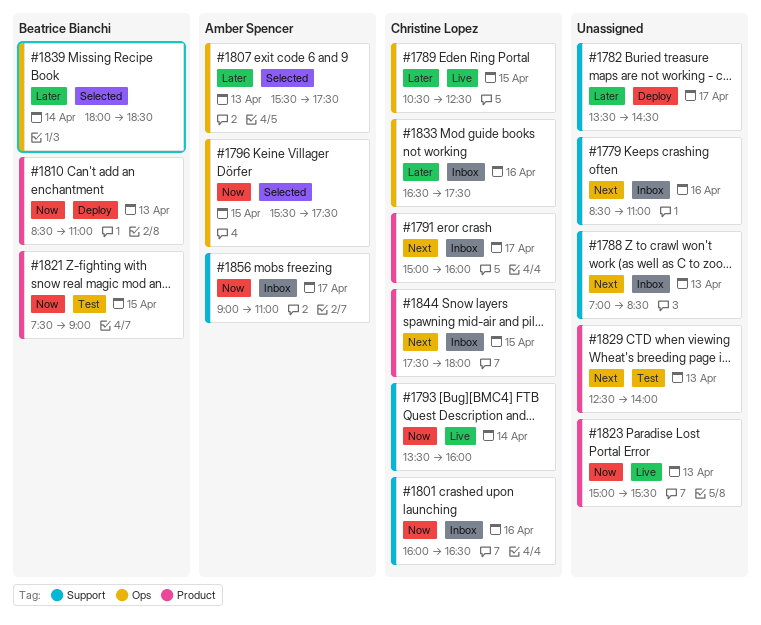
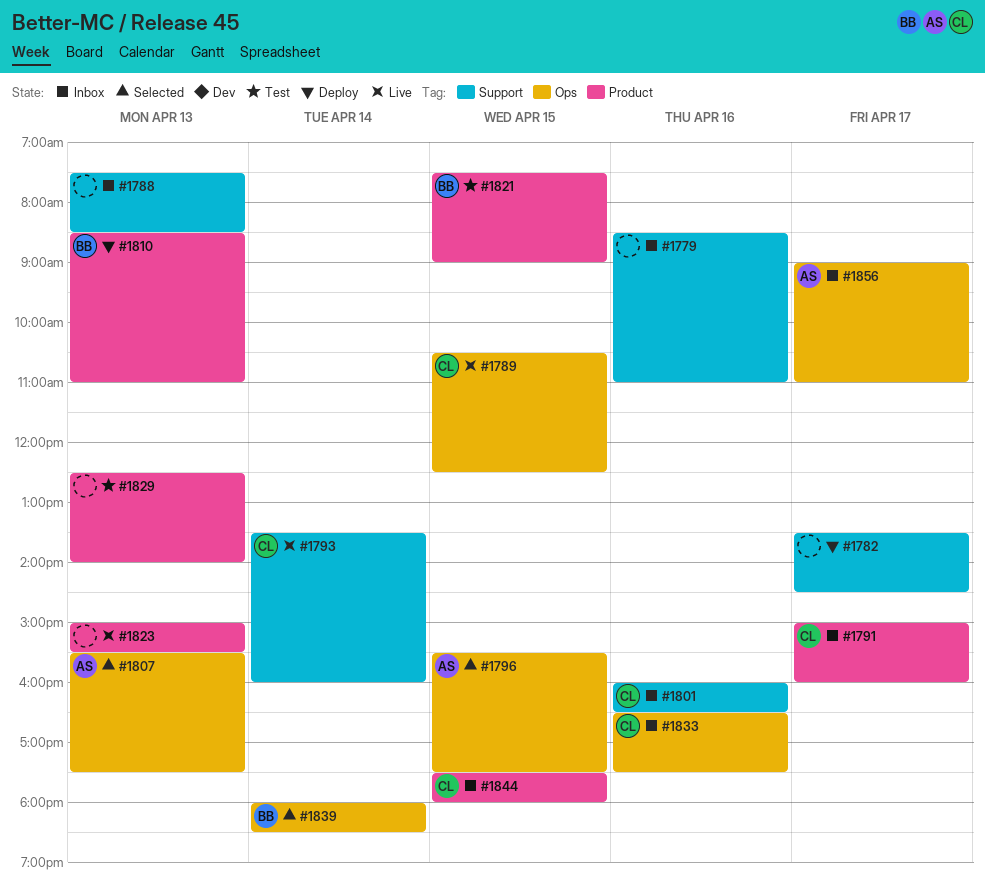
#1788, begins: 07:00 -> 07:30
#1856, label: Support -> Ops

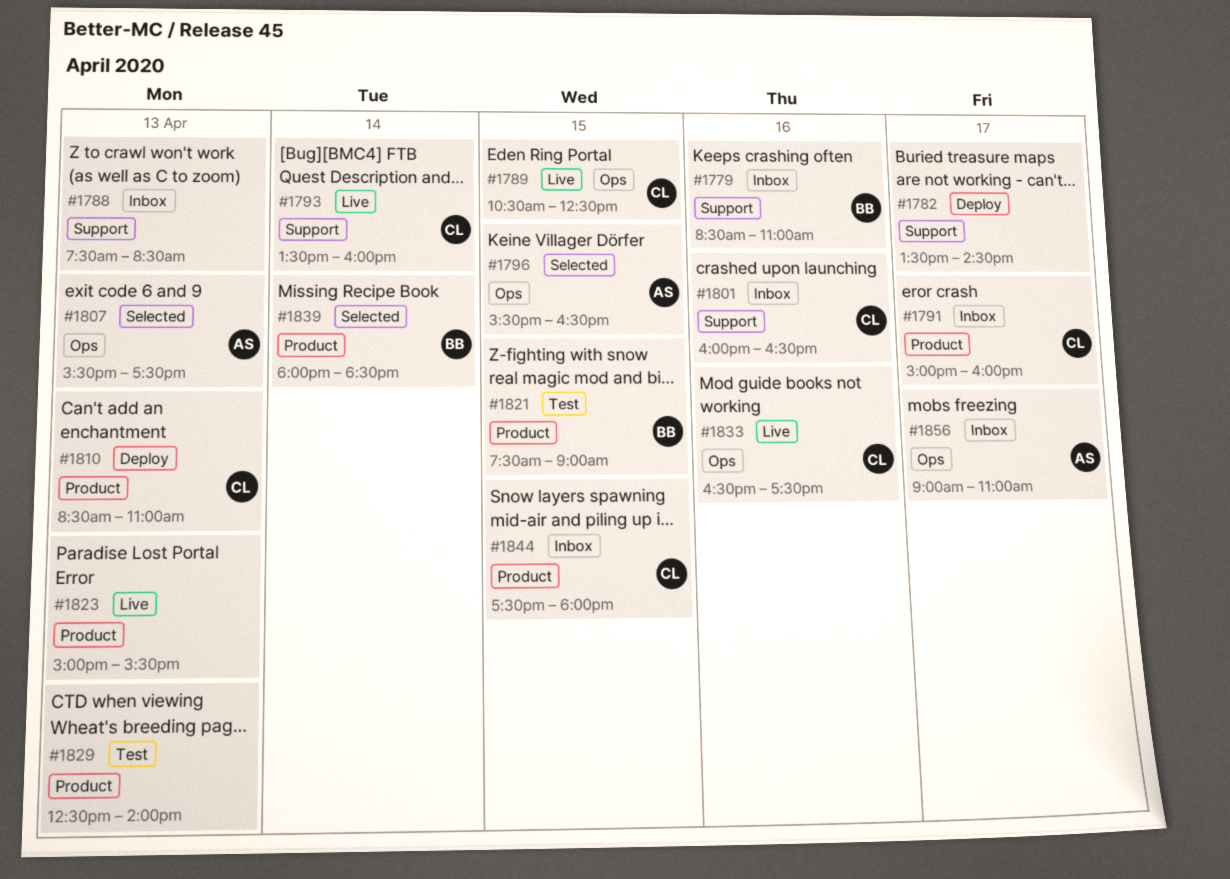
#1779, owner: none -> BB
#1796, ends: 17:30 -> 16:30
#1810, owner: BB -> CL
#1833, status: Inbox -> Live
#1839, label: Ops -> Product

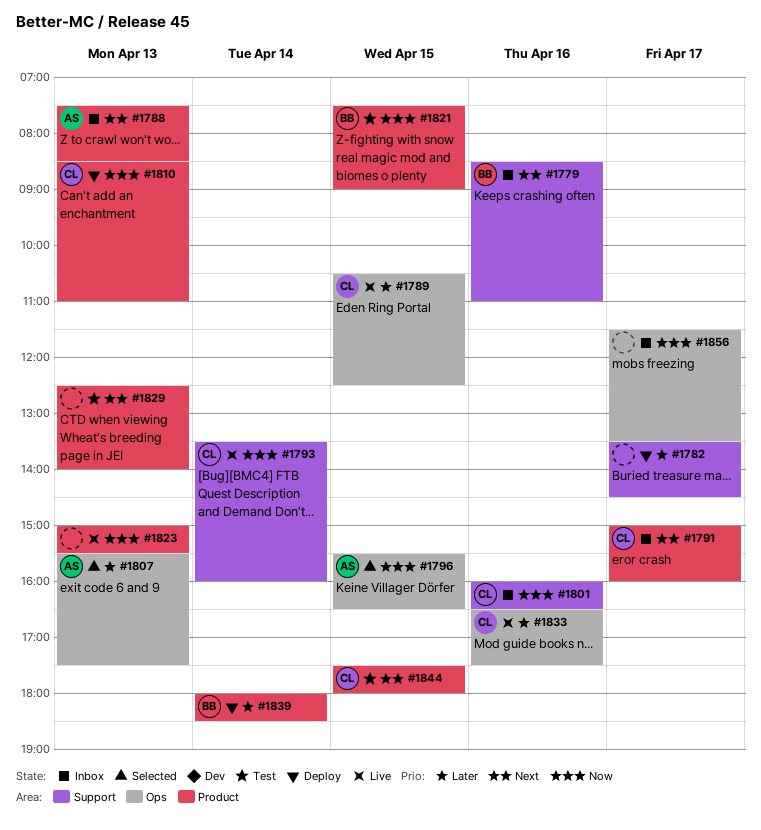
#1788, owner: none -> AS
#1788, label: Support -> Product
#1839, status: Selected -> Deploy
#1844, status: Inbox -> Test
#1856, owner: AS -> none
#1856, begins: 09:00 -> 11:30
#1856, ends: 11:00 -> 13:30

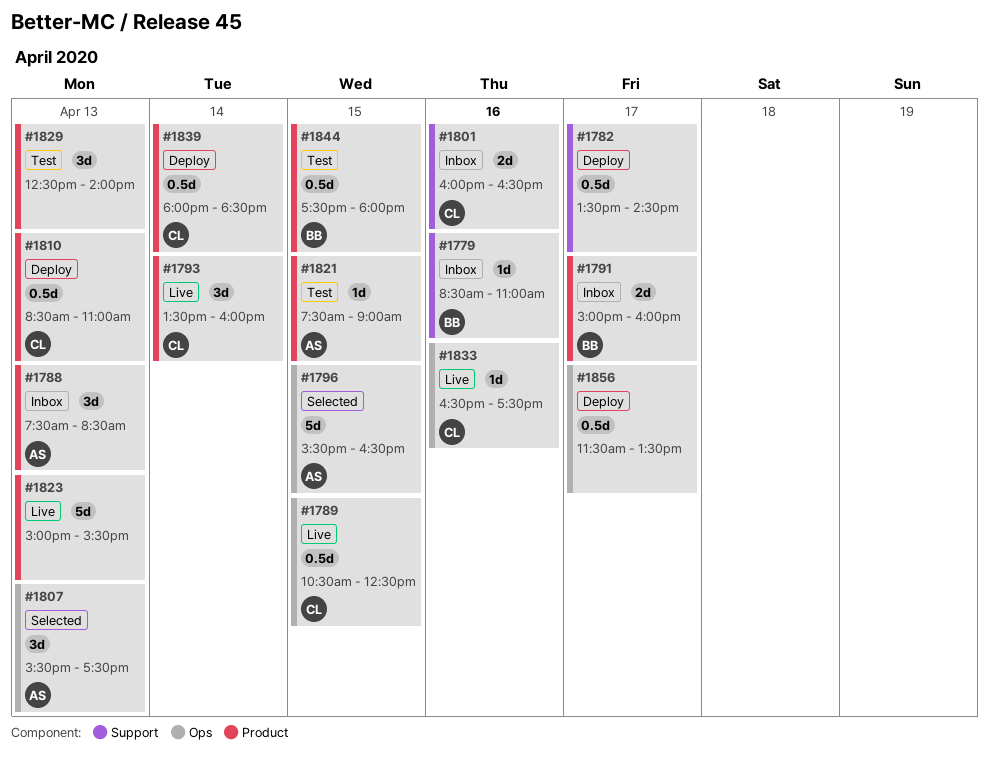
#1791, owner: CL -> BB
#1793, label: Support -> Product
#1821, owner: BB -> AS
#1839, owner: BB -> CL
#1844, owner: CL -> BB
#1856, status: Inbox -> Deploy

